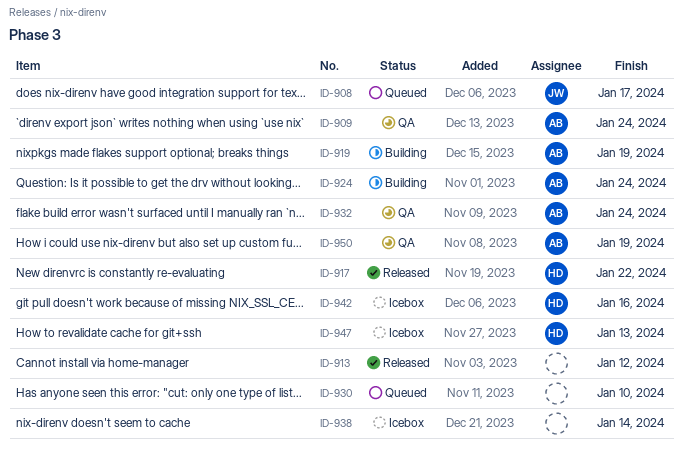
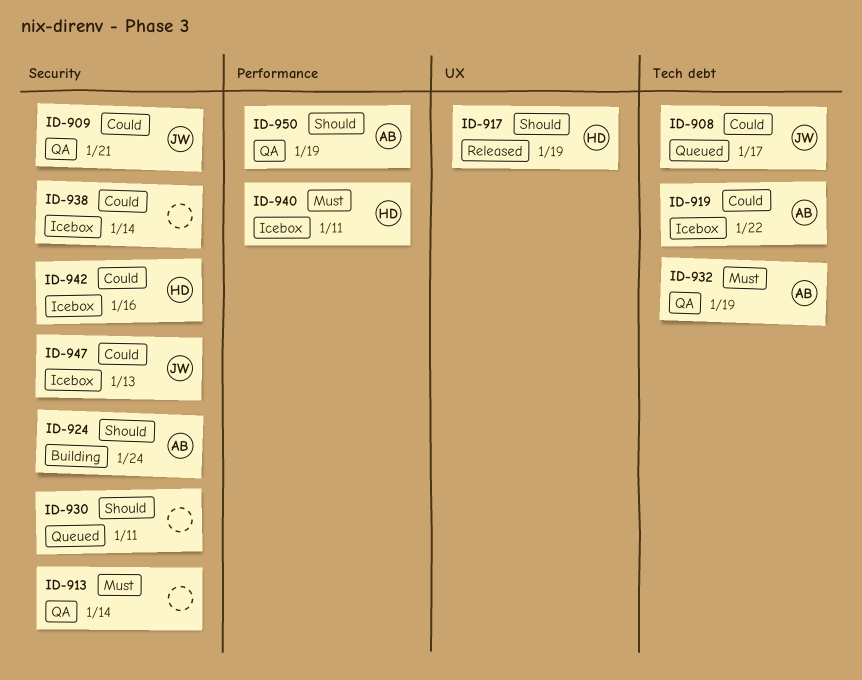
ID-909, owner: AB -> JW
ID-909, due: Jan 24 -> Jan 21
ID-913, status: Released -> QA
ID-913, due: Jan 12 -> Jan 14
ID-917, due: Jan 22 -> Jan 19
ID-919, status: Building -> Icebox
ID-919, due: Jan 19 -> Jan 22
ID-930, due: Jan 10 -> Jan 11
ID-932, due: Jan 24 -> Jan 19
ID-940: none -> present
ID-947, owner: HD -> JW

